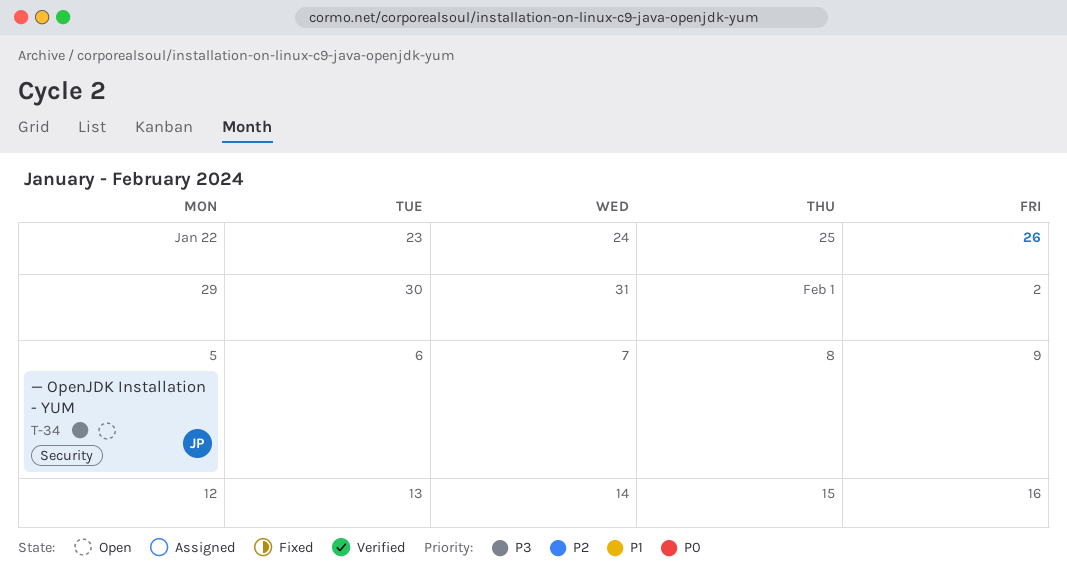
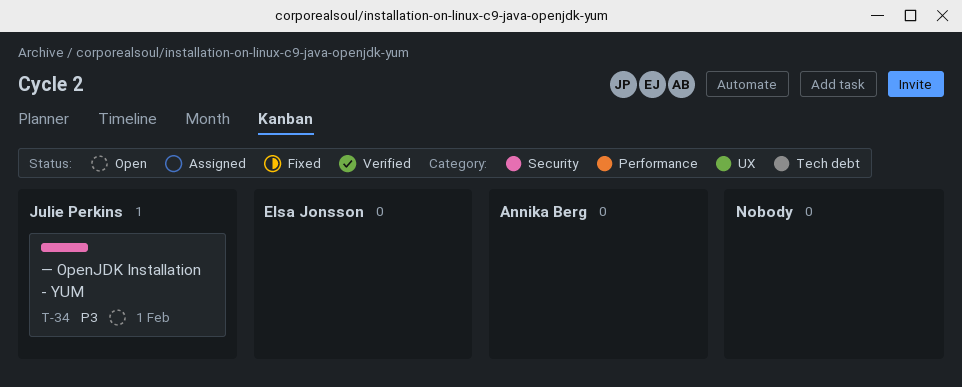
T-34, due: Feb 5 -> Feb 1

